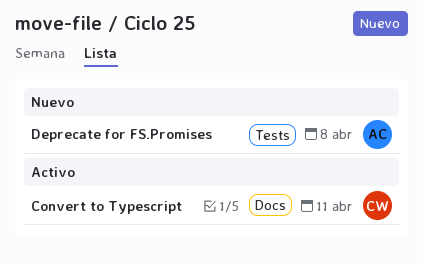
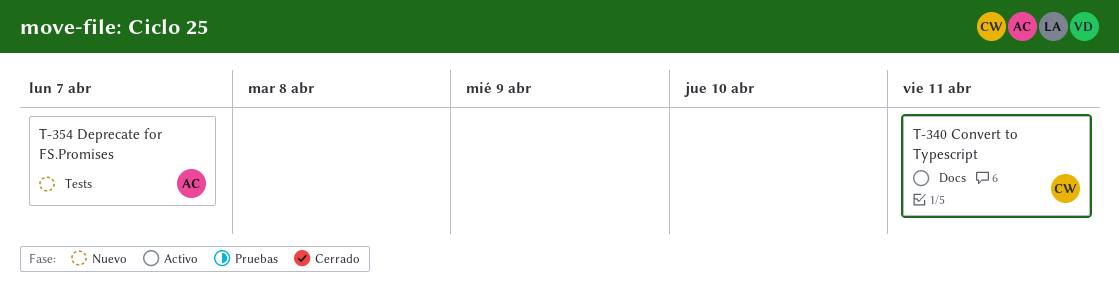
Deprecate for FS.Promises, due: Apr 8 -> Apr 7

